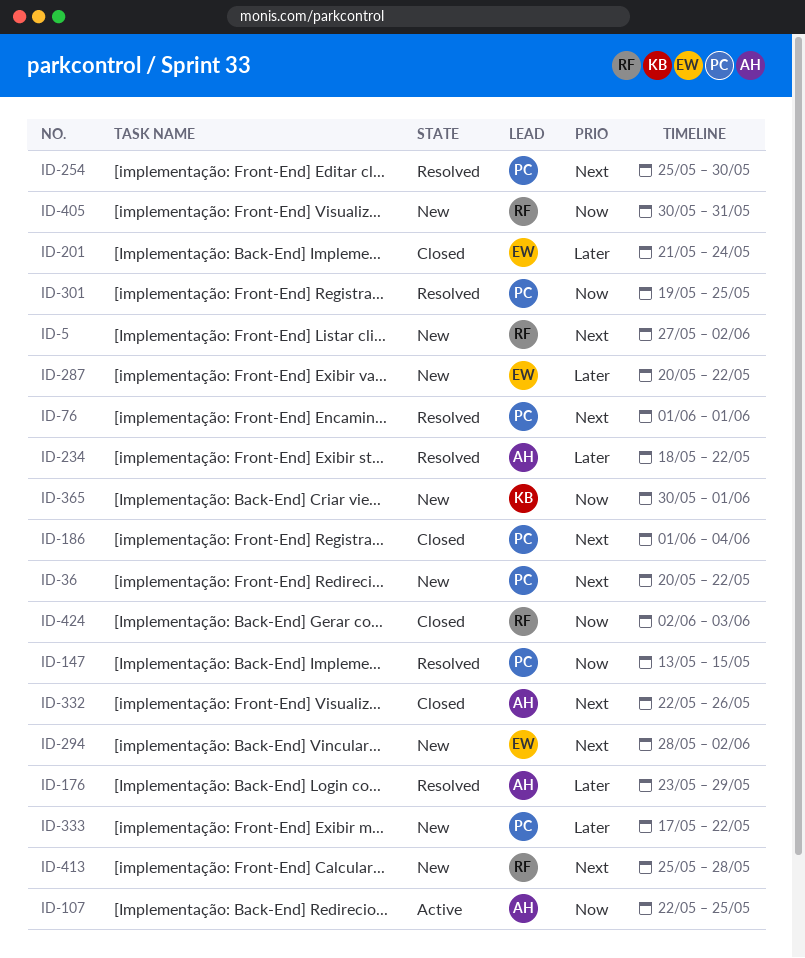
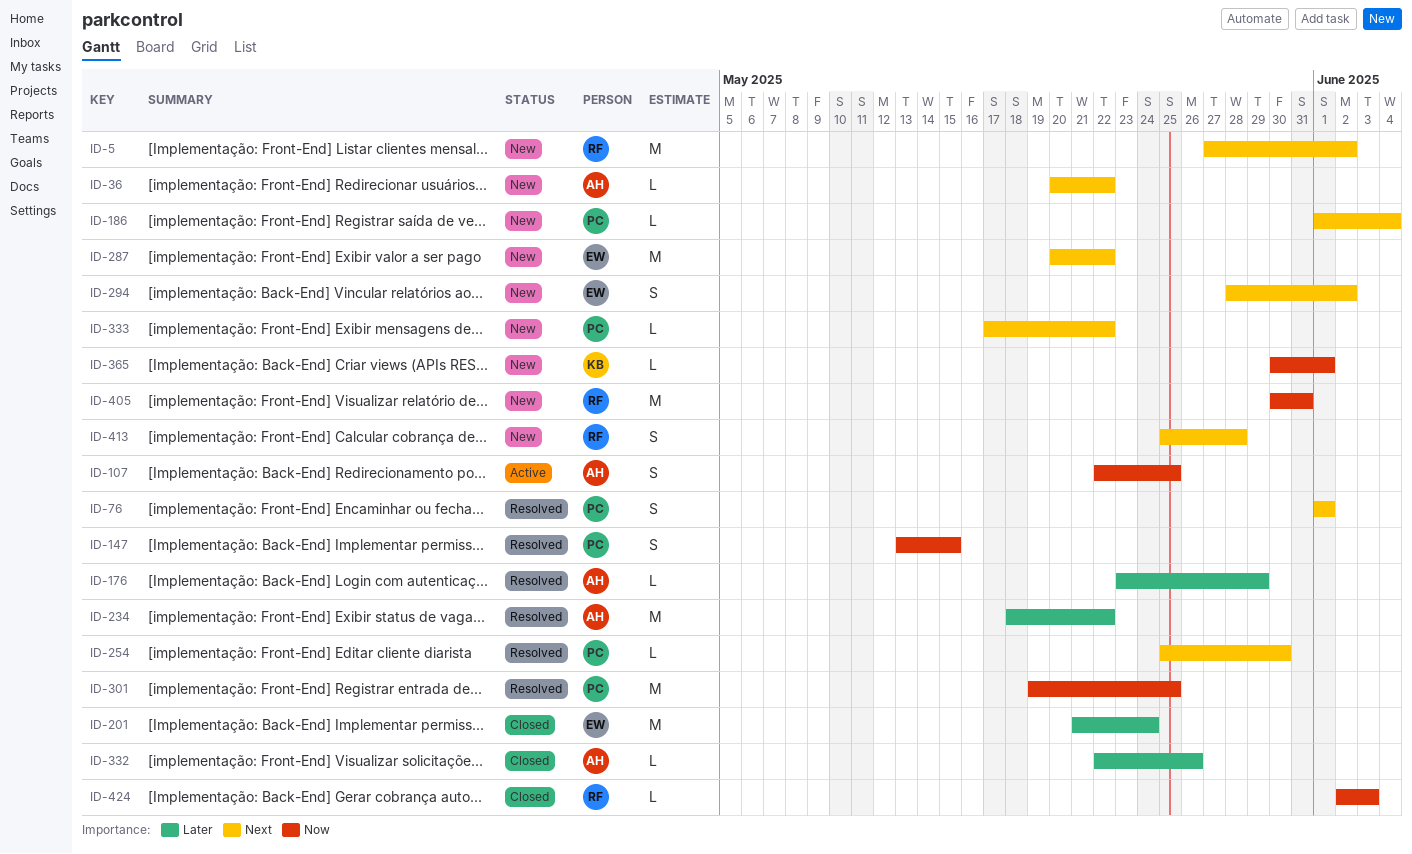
ID-36, owner: PC -> AH
ID-186, status: Closed -> New
ID-287, priority: Later -> Next
ID-332, priority: Next -> Later
ID-333, priority: Later -> Next

